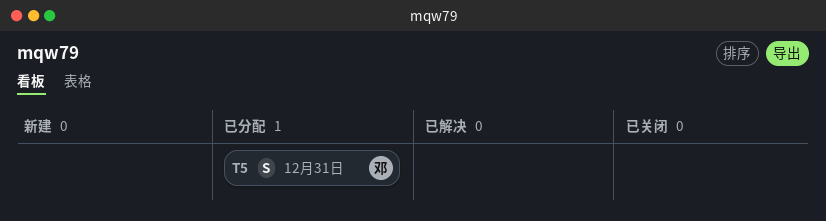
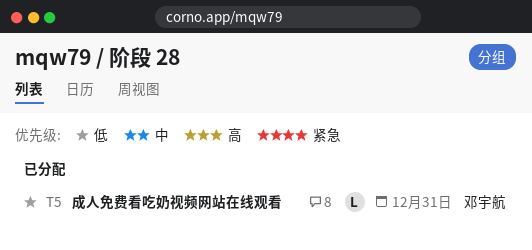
T5, estimate: S -> L

